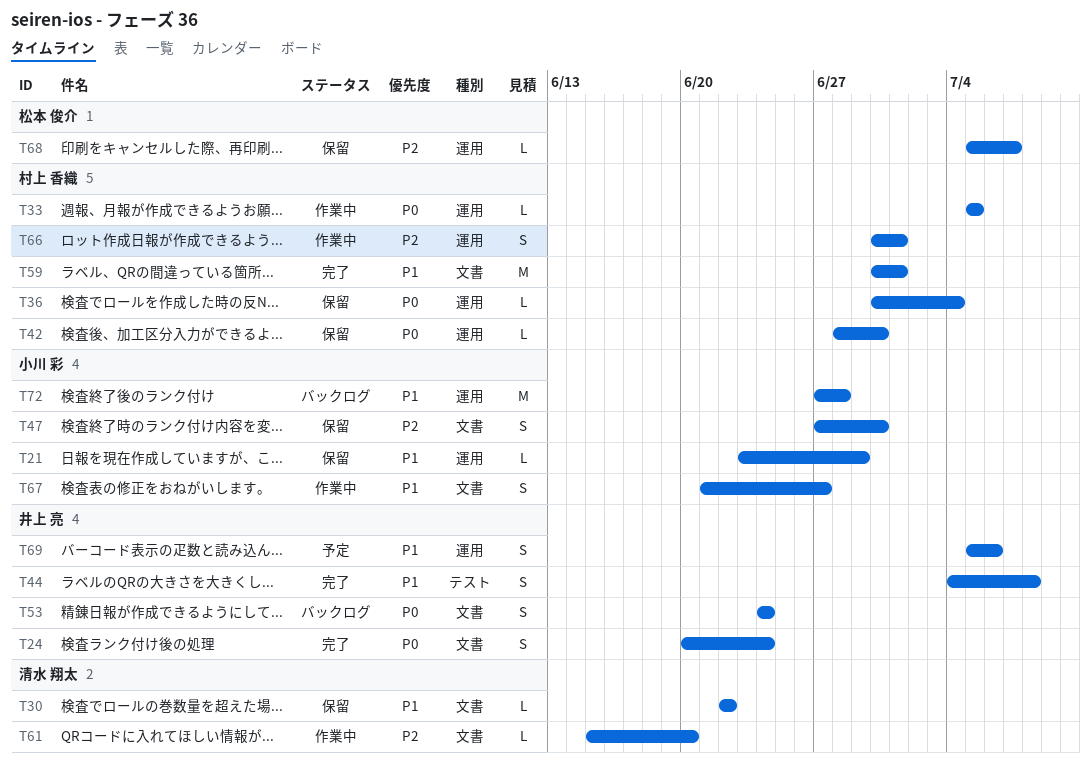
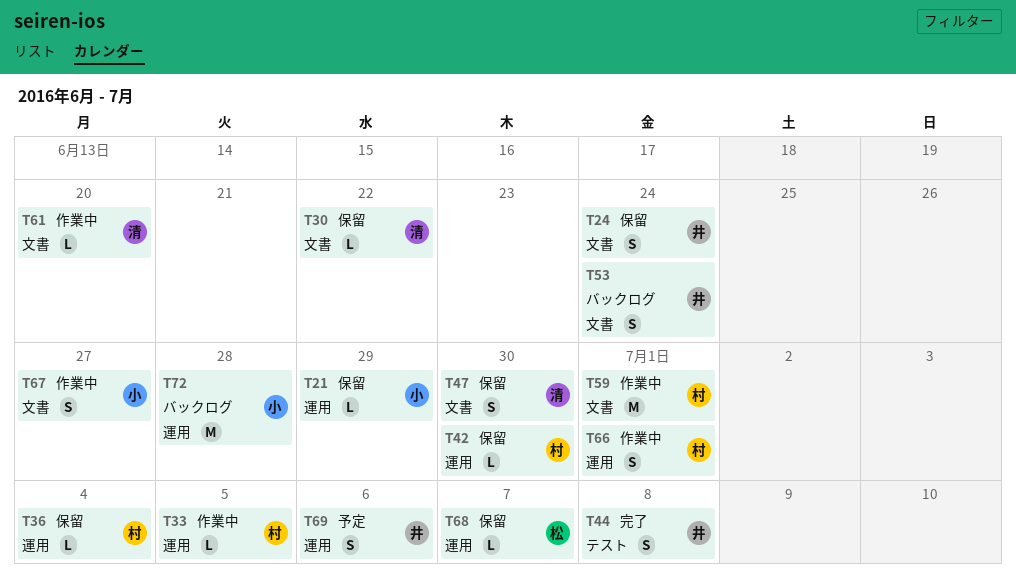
T24, status: 完了 -> 保留
T47, owner: 小川 彩 -> 清水 翔太
T59, status: 完了 -> 作業中

